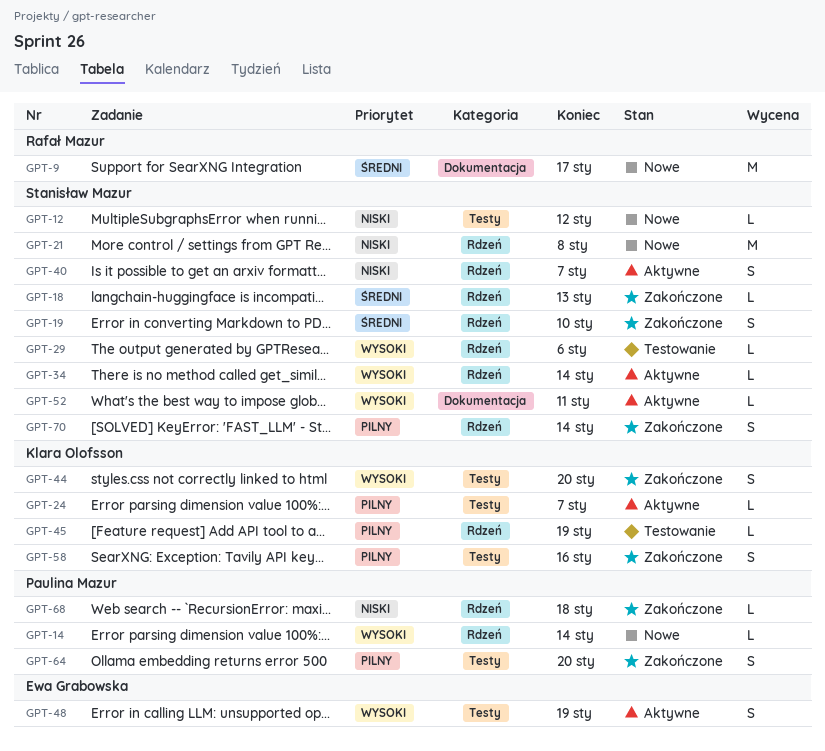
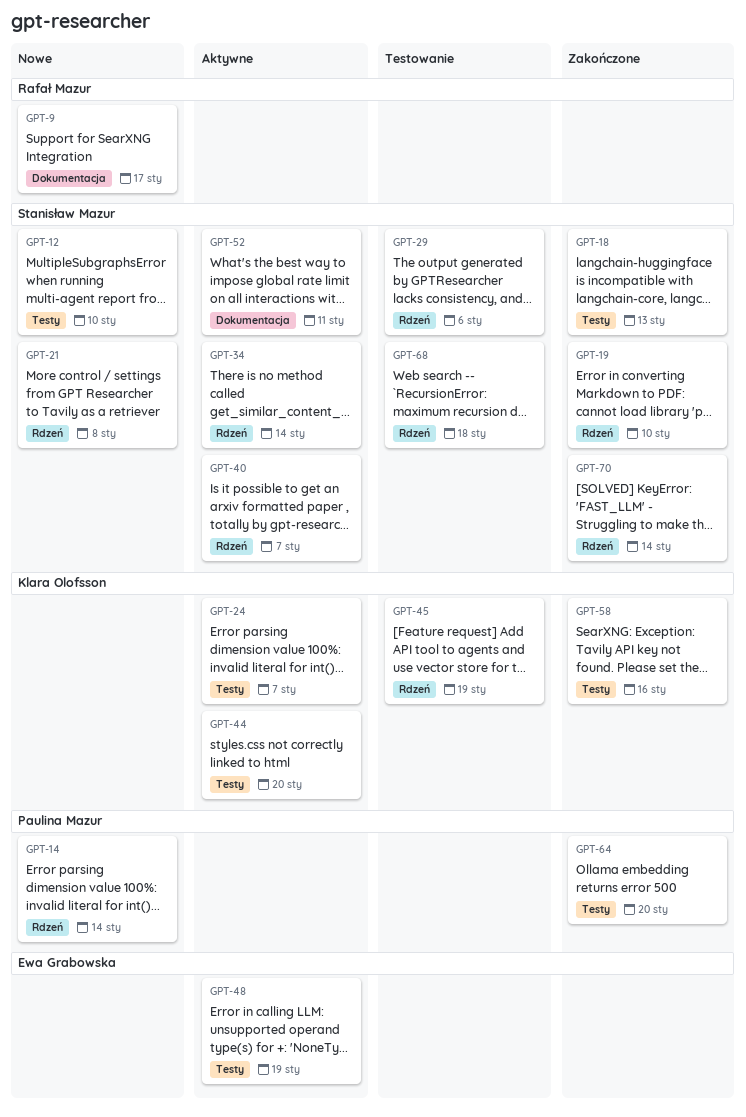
GPT-12, due: Jan 12 -> Jan 10
GPT-18, label: Rdzeń -> Testy
GPT-44, status: Zakończone -> Aktywne
GPT-68, status: Zakończone -> Testowanie
GPT-68, owner: Paulina Mazur -> Stanisław Mazur

